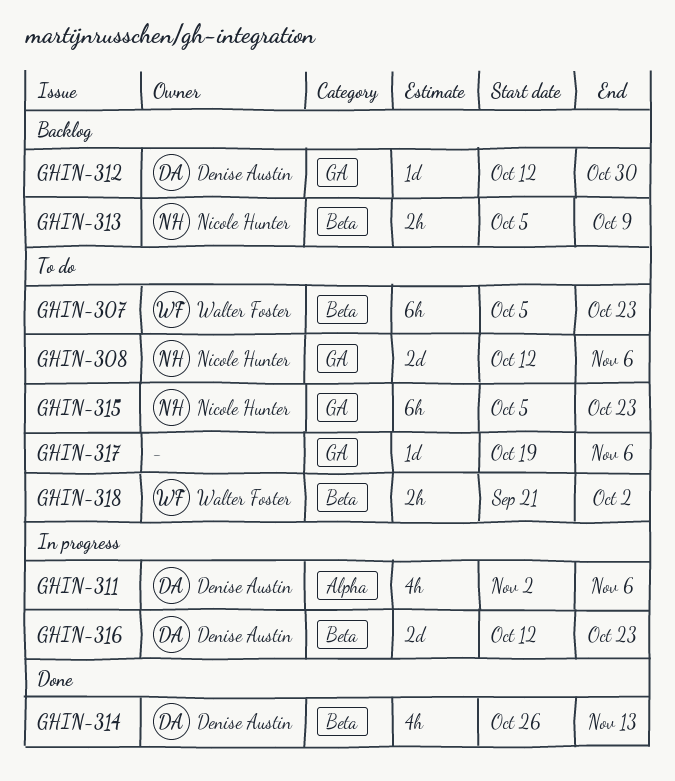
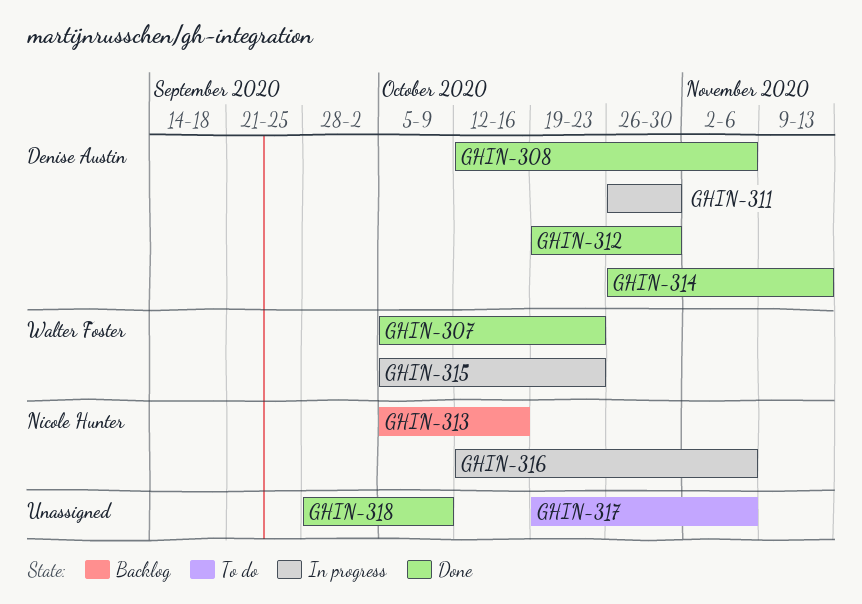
GHIN-307, status: To do -> Done
GHIN-308, status: To do -> Done
GHIN-308, owner: Nicole Hunter -> Denise Austin
GHIN-311, start: Nov 2 -> Oct 26
GHIN-311, due: Nov 6 -> Oct 30
GHIN-312, status: Backlog -> Done
GHIN-312, start: Oct 12 -> Oct 19
GHIN-313, due: Oct 9 -> Oct 16
GHIN-315, status: To do -> In progress
GHIN-315, owner: Nicole Hunter -> Walter Foster
GHIN-316, owner: Denise Austin -> Nicole Hunter
GHIN-316, due: Oct 23 -> Nov 6
GHIN-318, status: To do -> Done
GHIN-318, owner: Walter Foster -> none
GHIN-318, start: Sep 21 -> Sep 28
GHIN-318, due: Oct 2 -> Oct 9

